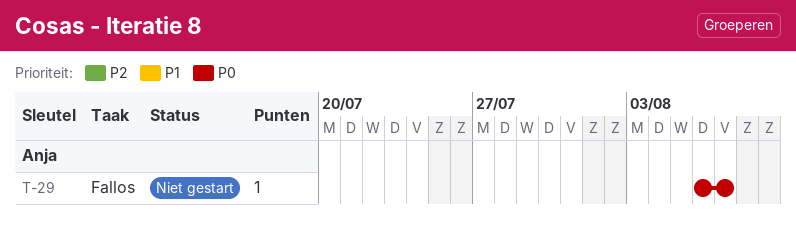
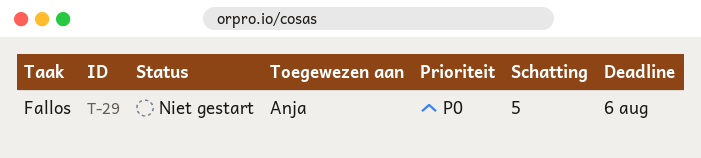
T-29, estimate: 1 -> 5
T-29, due: Aug 7 -> Aug 6

